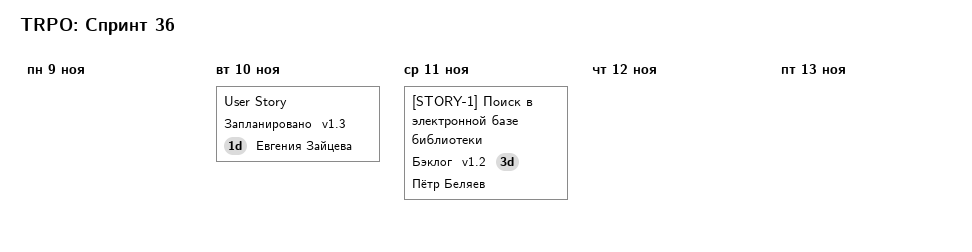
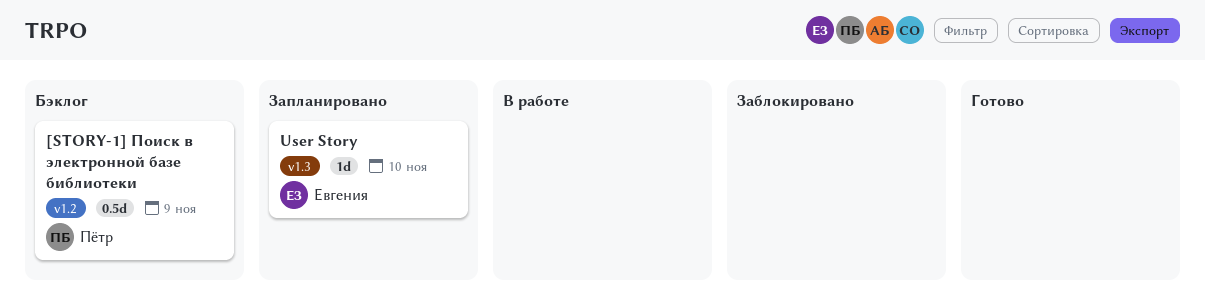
[STORY-1] Поиск в электронной базе библиотеки, estimate: 3d -> 0.5d
[STORY-1] Поиск в электронной базе библиотеки, due: Nov 11 -> Nov 9

